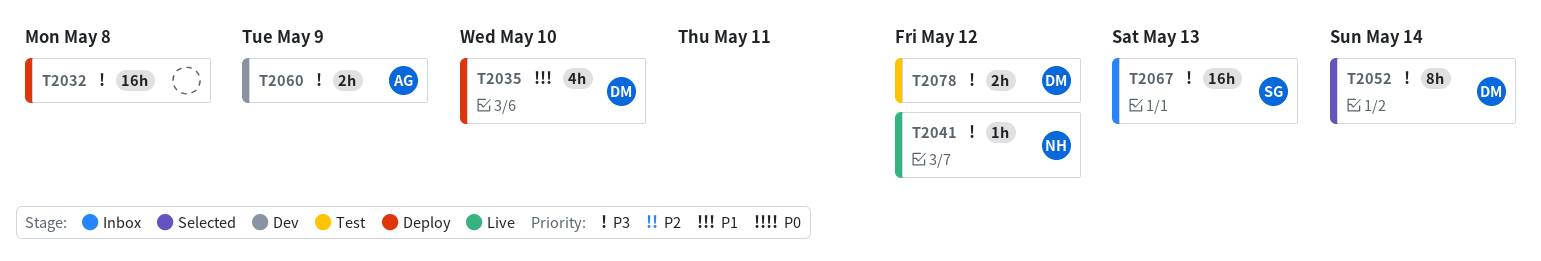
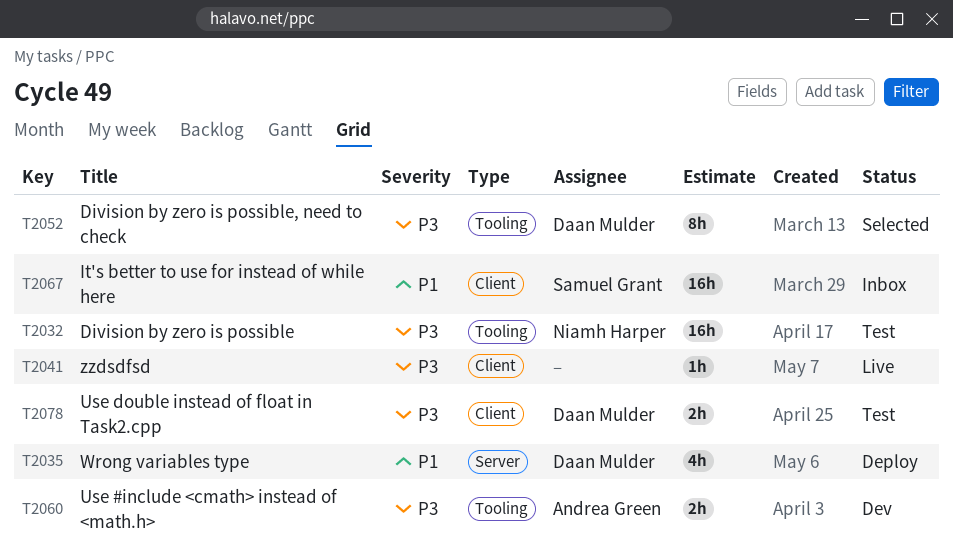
T2032, status: Deploy -> Test
T2032, owner: none -> Niamh Harper
T2041, owner: Niamh Harper -> none
T2067, priority: P3 -> P1

